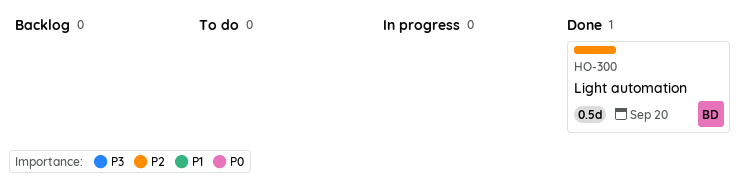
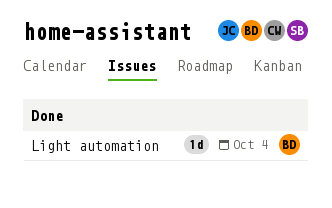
Light automation, estimate: 0.5d -> 1d
Light automation, due: Sep 20 -> Oct 4

